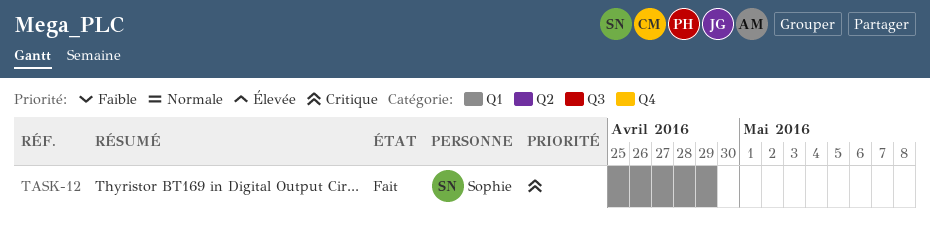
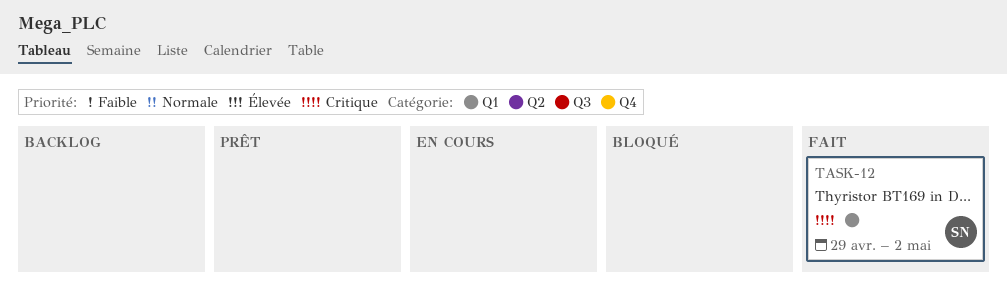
TASK-12, start: Apr 25 -> Apr 29
TASK-12, due: Apr 29 -> May 2

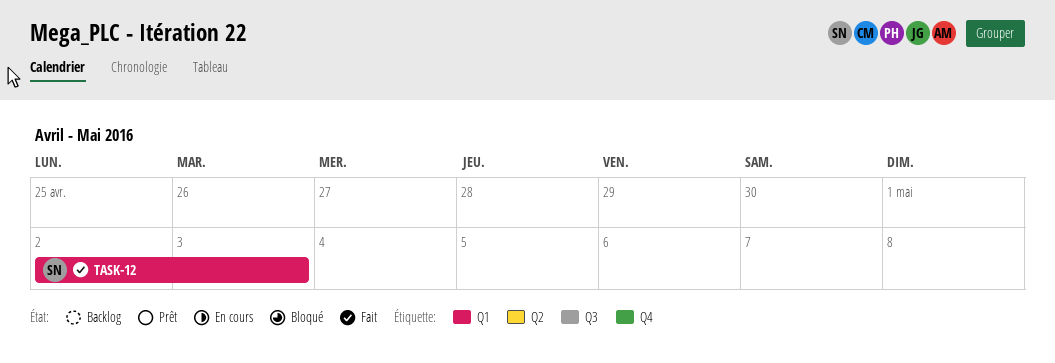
TASK-12, start: Apr 29 -> May 2
TASK-12, due: May 2 -> May 3

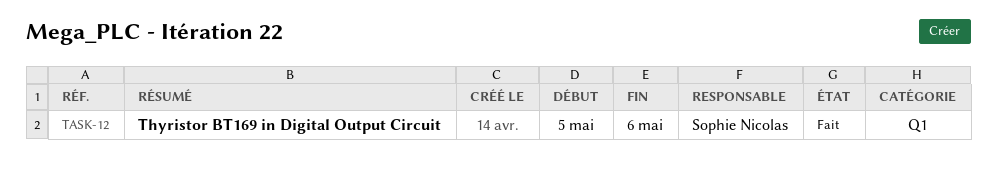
TASK-12, start: May 2 -> May 5
TASK-12, due: May 3 -> May 6

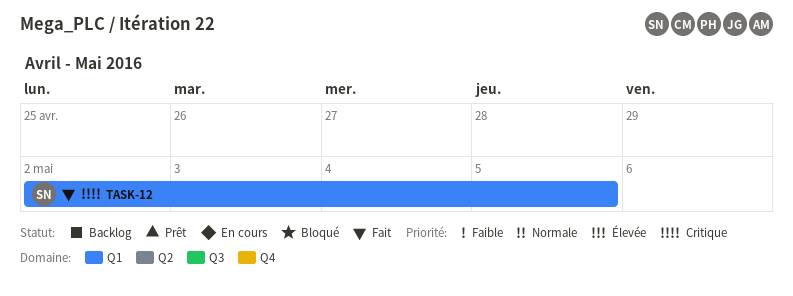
TASK-12, start: May 5 -> May 2
TASK-12, due: May 6 -> May 5

